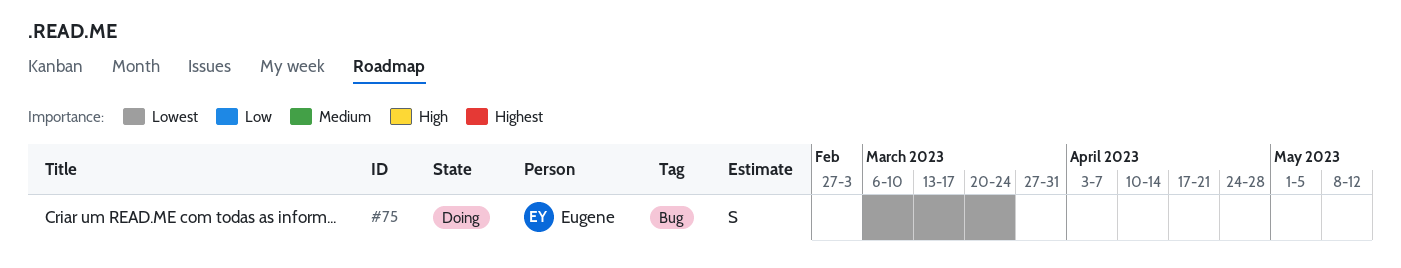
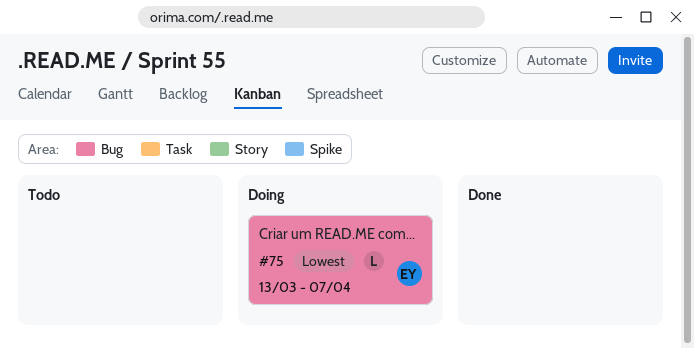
#75, estimate: S -> L
#75, start: Mar 6 -> Mar 13
#75, due: Mar 24 -> Apr 7

